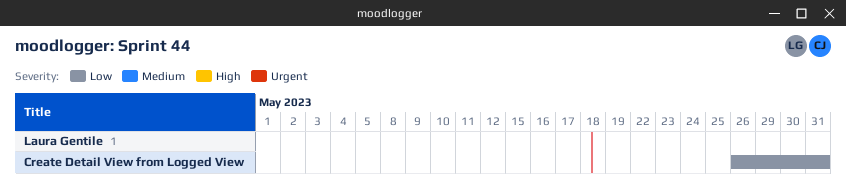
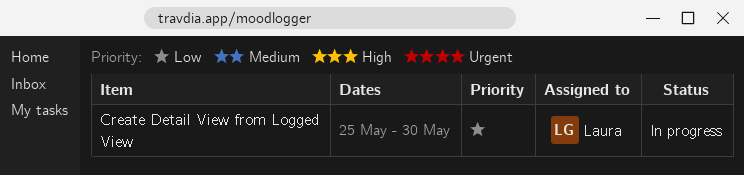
Create Detail View from Logged View, start: May 26 -> May 25
Create Detail View from Logged View, due: May 31 -> May 30

